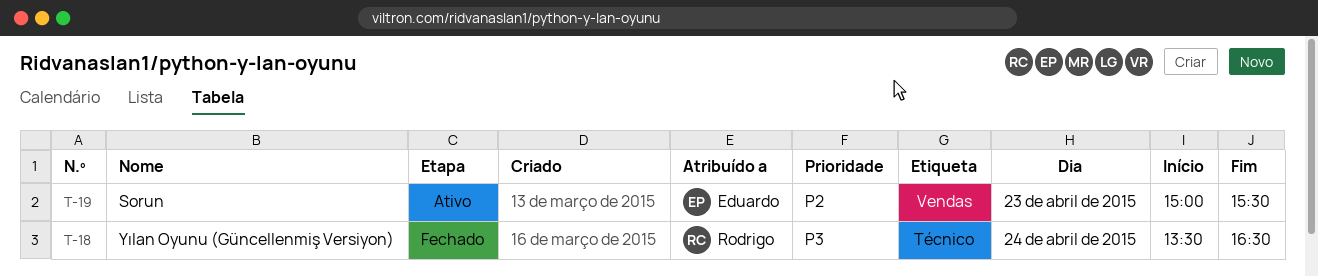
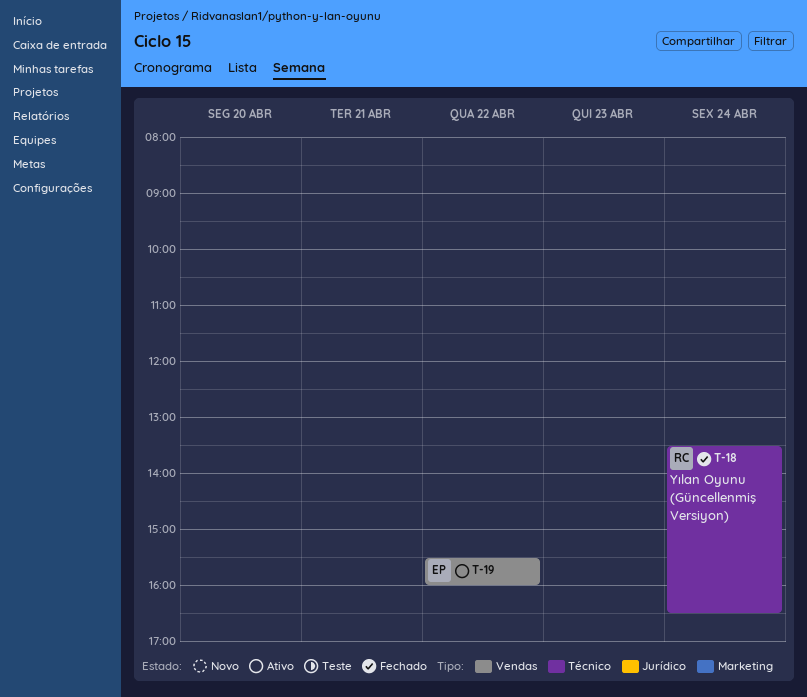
T-19, day: Apr 23 -> Apr 22
T-19, begins: 15:00 -> 15:30
T-19, ends: 15:30 -> 16:00

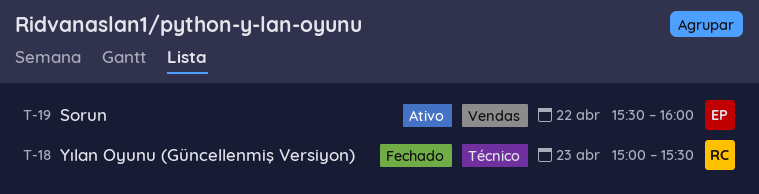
T-18, day: Apr 24 -> Apr 23
T-18, begins: 13:30 -> 15:00
T-18, ends: 16:30 -> 15:30

